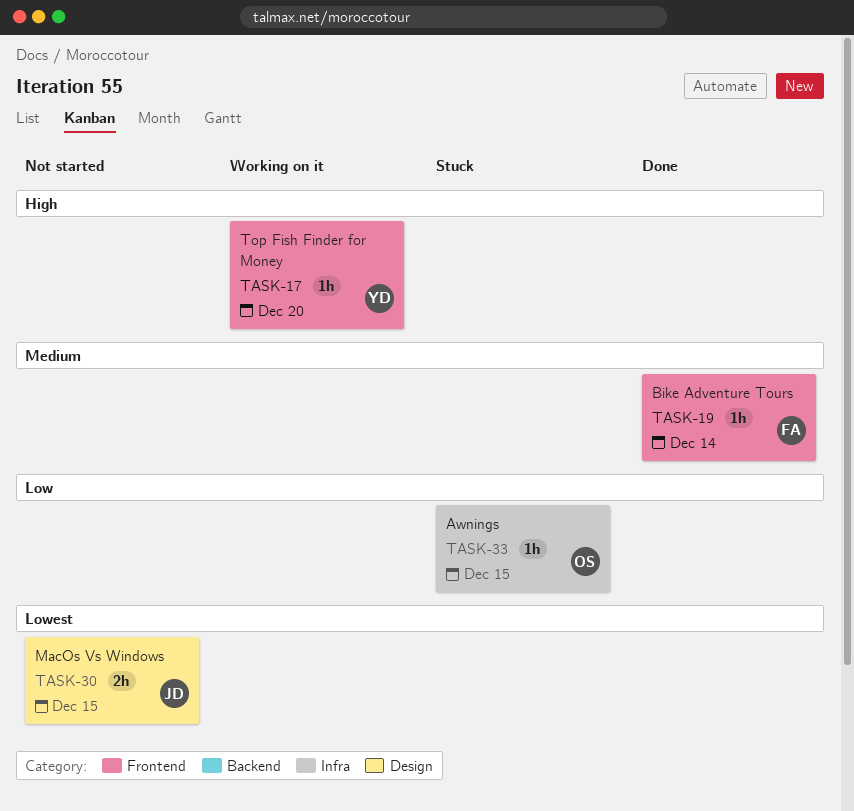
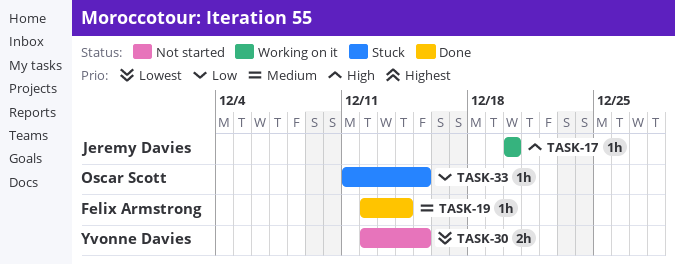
TASK-17, owner: Yvonne Davies -> Jeremy Davies
TASK-30, owner: Jeremy Davies -> Yvonne Davies

